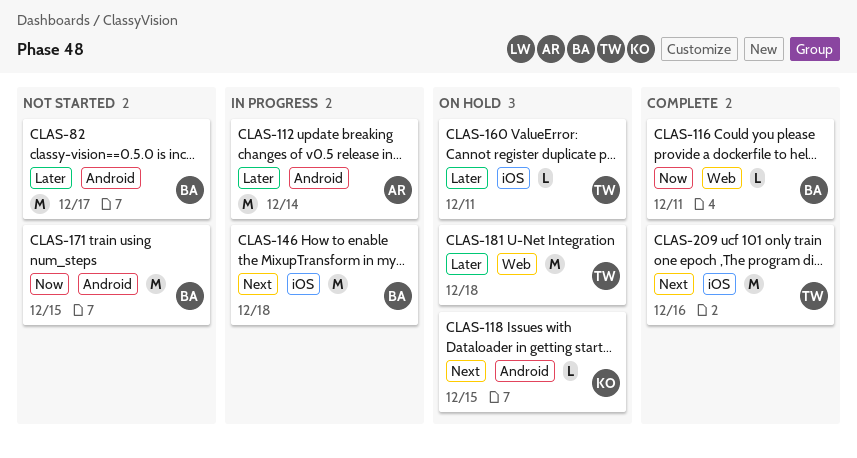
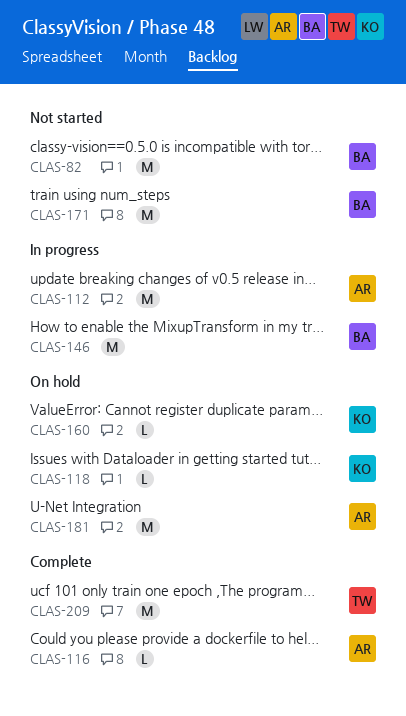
CLAS-116, owner: BA -> AR
CLAS-160, owner: TW -> KO
CLAS-181, owner: TW -> AR

